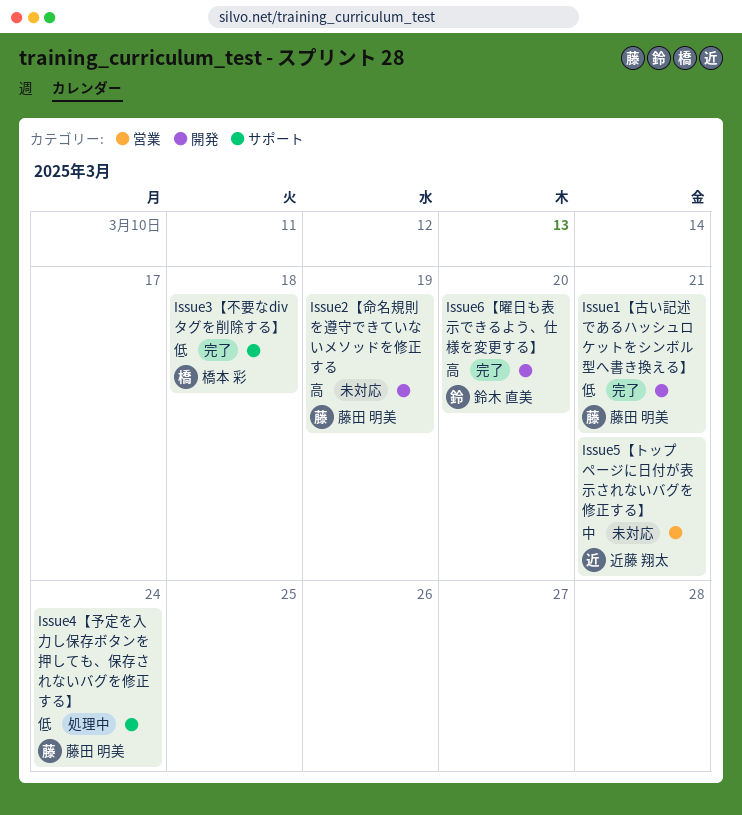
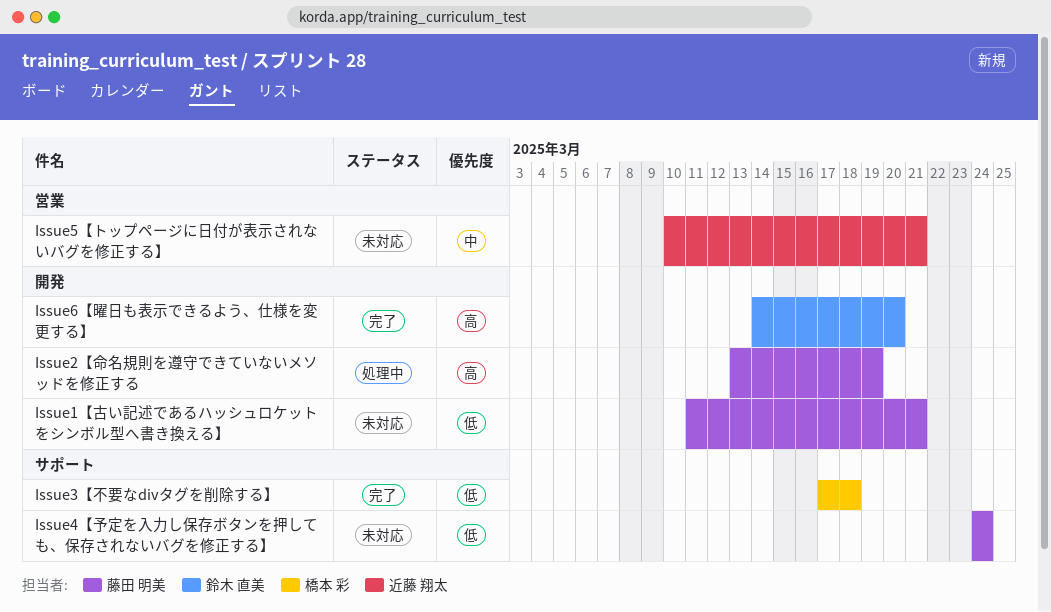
Issue1【古い記述であるハッシュロケットをシンボル型へ書き換える】, status: 完了 -> 未対応
Issue2【命名規則を遵守できていないメソッドを修正する, status: 未対応 -> 処理中
Issue4【予定を入力し保存ボタンを押しても、保存されないバグを修正する】, status: 処理中 -> 未対応

